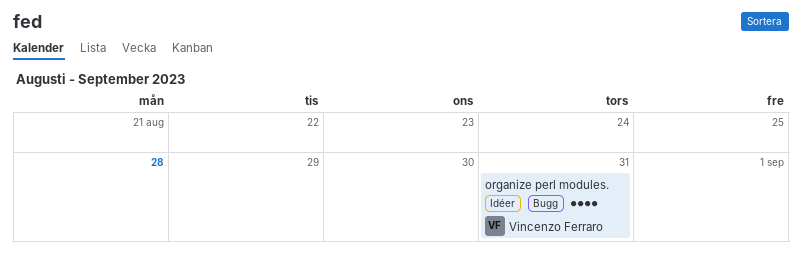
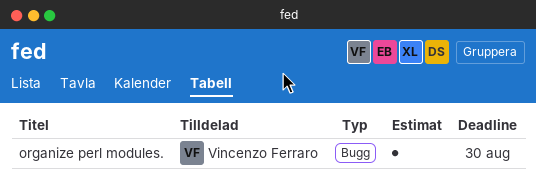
organize perl modules., estimate: 4 -> 1
organize perl modules., due: Aug 31 -> Aug 30

